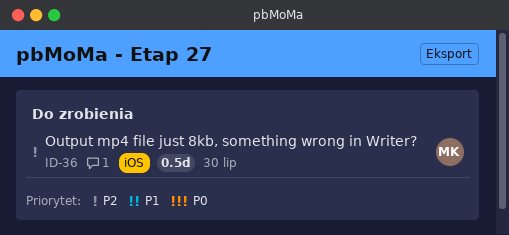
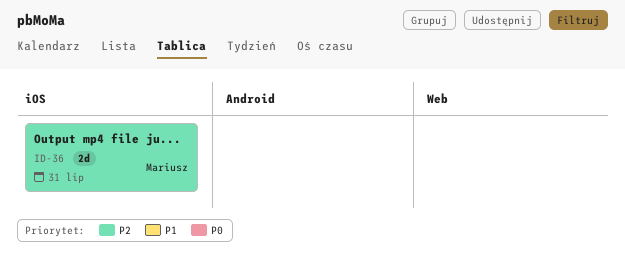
ID-36, estimate: 0.5d -> 2d
ID-36, due: Jul 30 -> Jul 31

